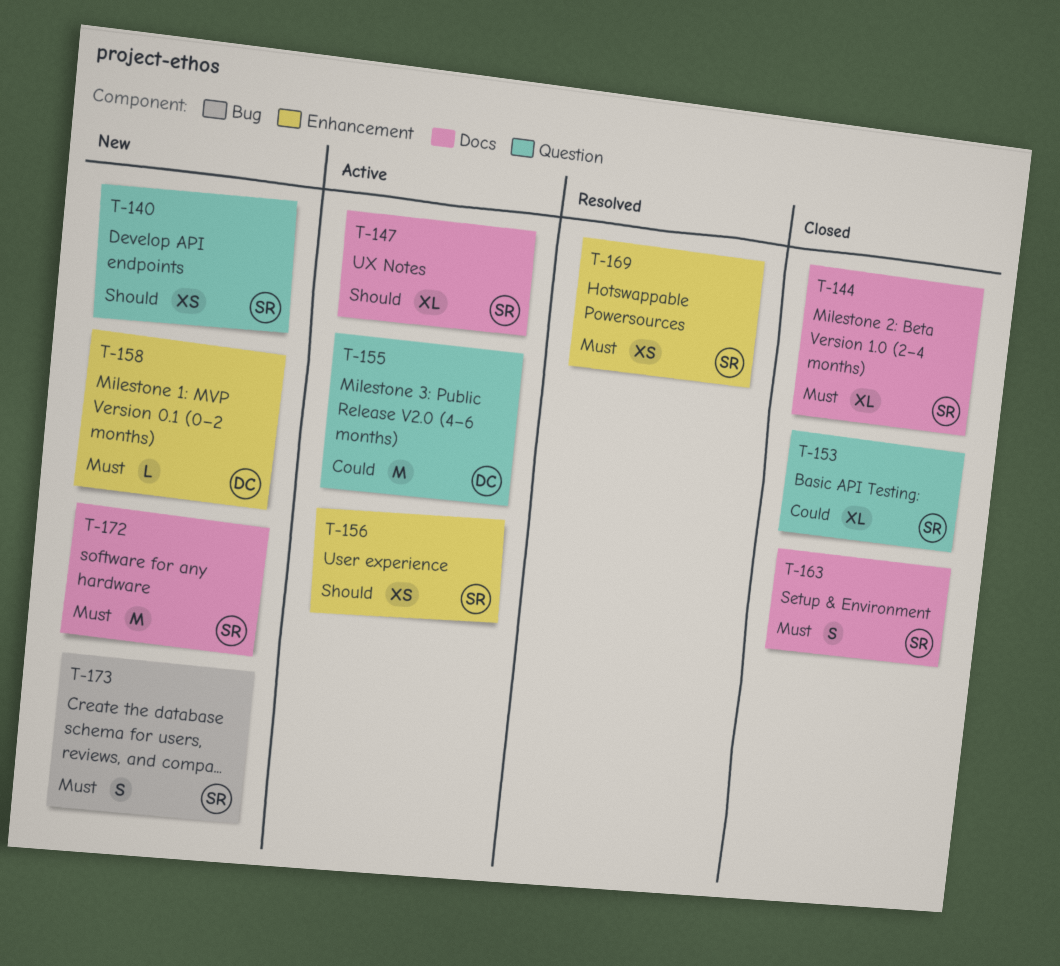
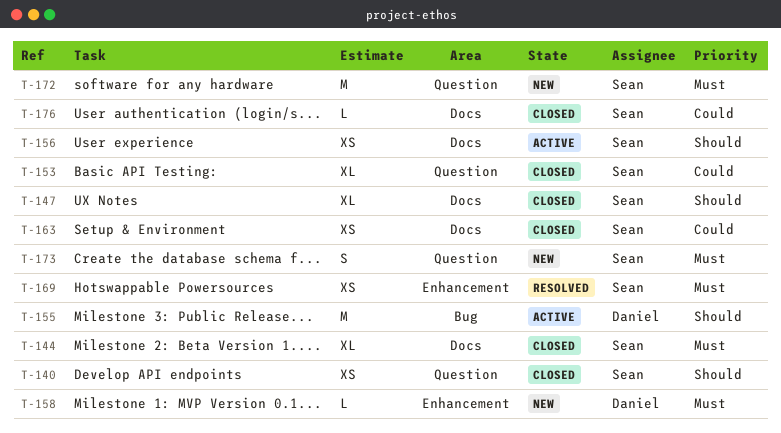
T-140, status: New -> Closed
T-147, status: Active -> Closed
T-155, priority: Could -> Should
T-155, label: Question -> Bug
T-156, label: Enhancement -> Docs
T-163, priority: Must -> Could
T-163, estimate: S -> XS
T-172, label: Docs -> Question
T-173, label: Bug -> Question
T-176: none -> present

